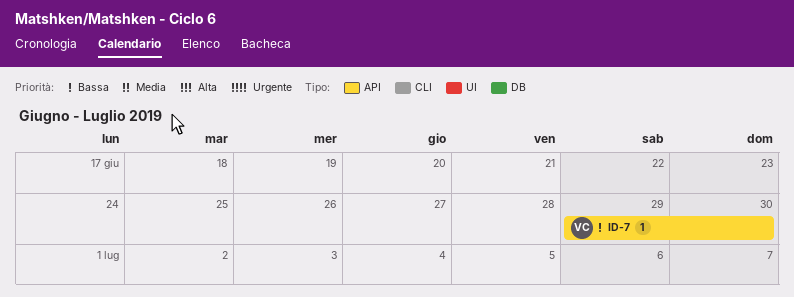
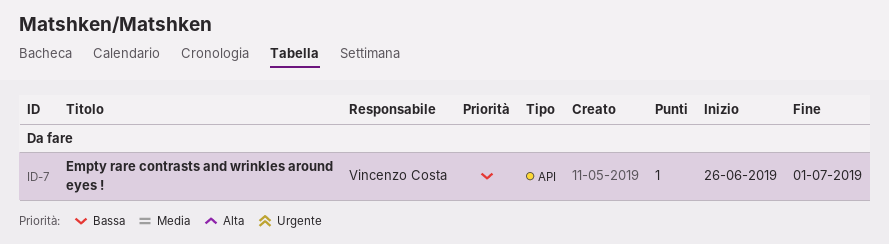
ID-7, start: Jun 29 -> Jun 26
ID-7, due: Jun 30 -> Jul 1

